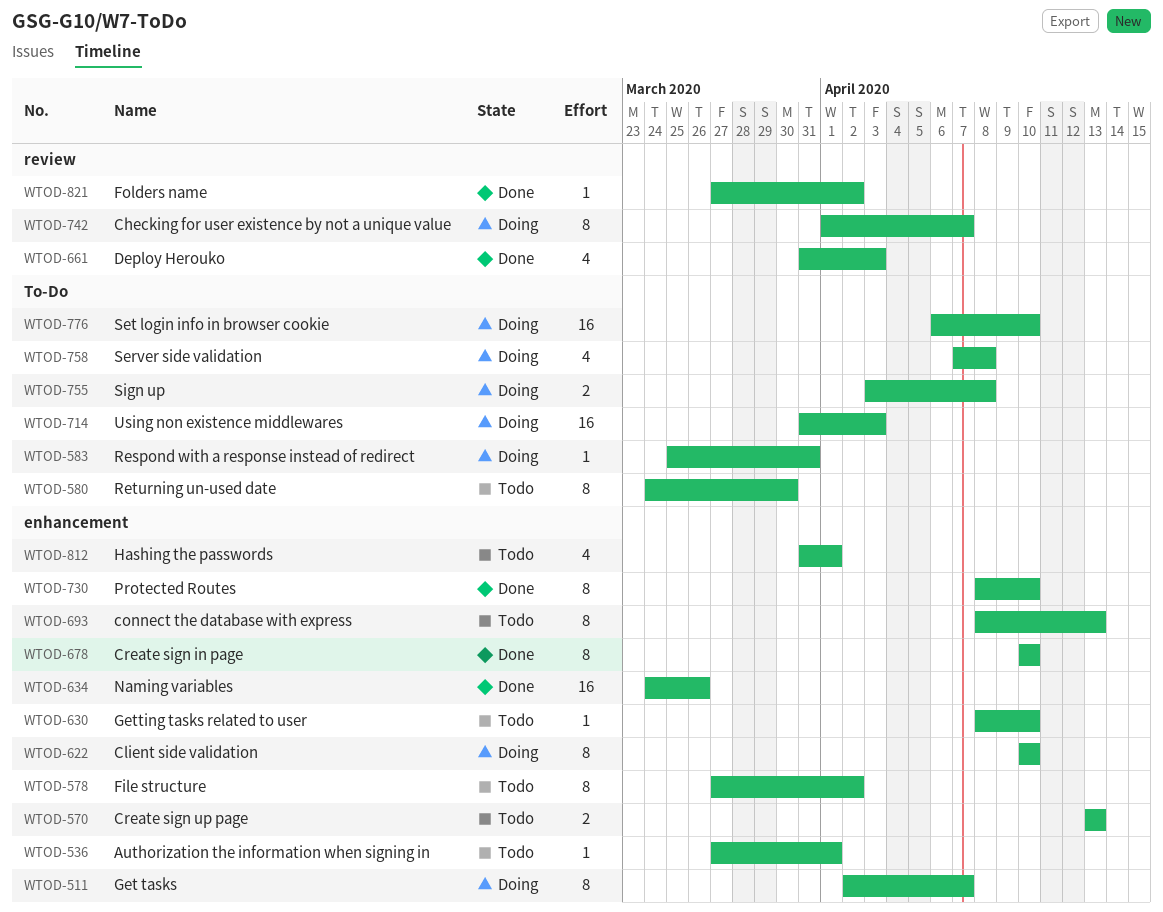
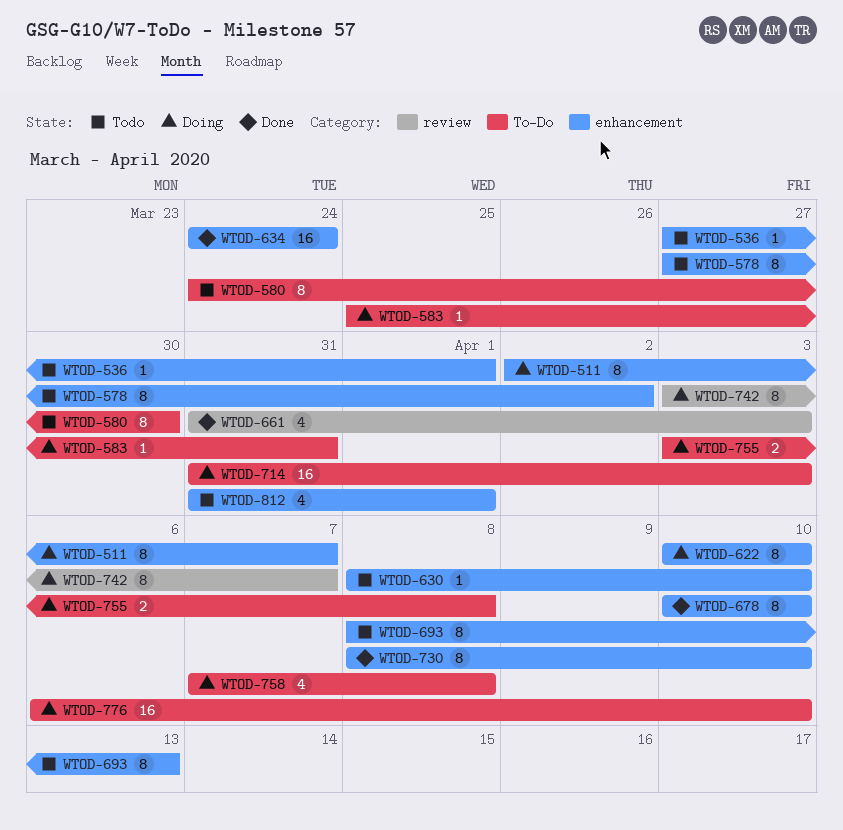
WTOD-570: present -> none
WTOD-634, due: Mar 26 -> Mar 24
WTOD-742, start: Apr 1 -> Apr 3
WTOD-821: present -> none

